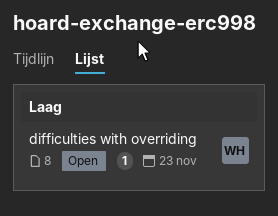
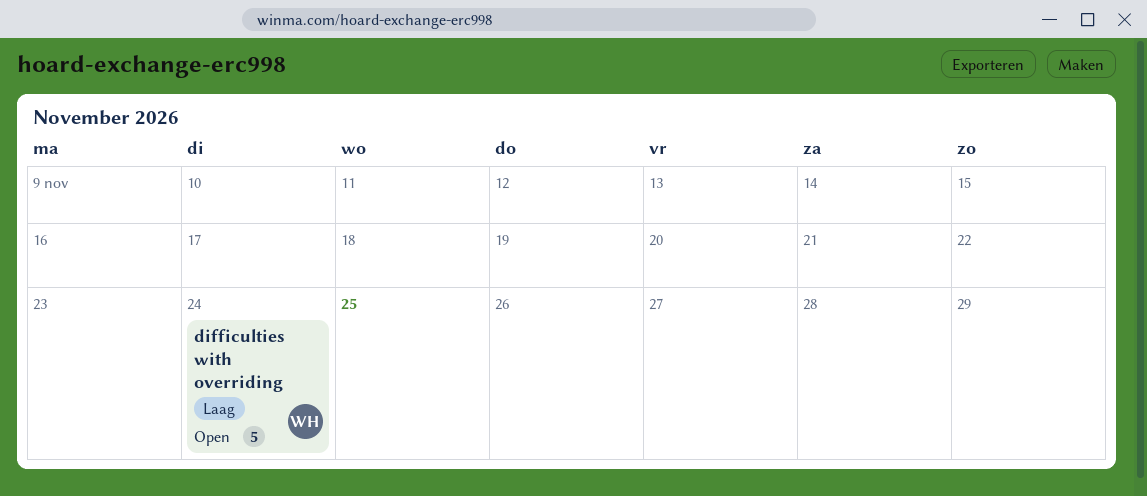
difficulties with overriding, estimate: 1 -> 5
difficulties with overriding, due: Nov 23 -> Nov 24

